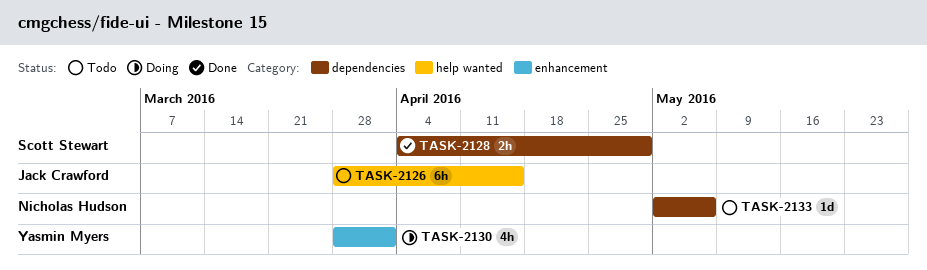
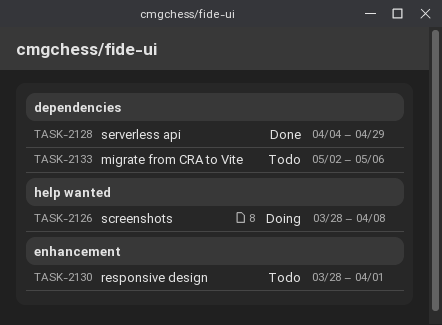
TASK-2126, status: Todo -> Doing
TASK-2126, due: Apr 15 -> Apr 8
TASK-2130, status: Doing -> Todo

